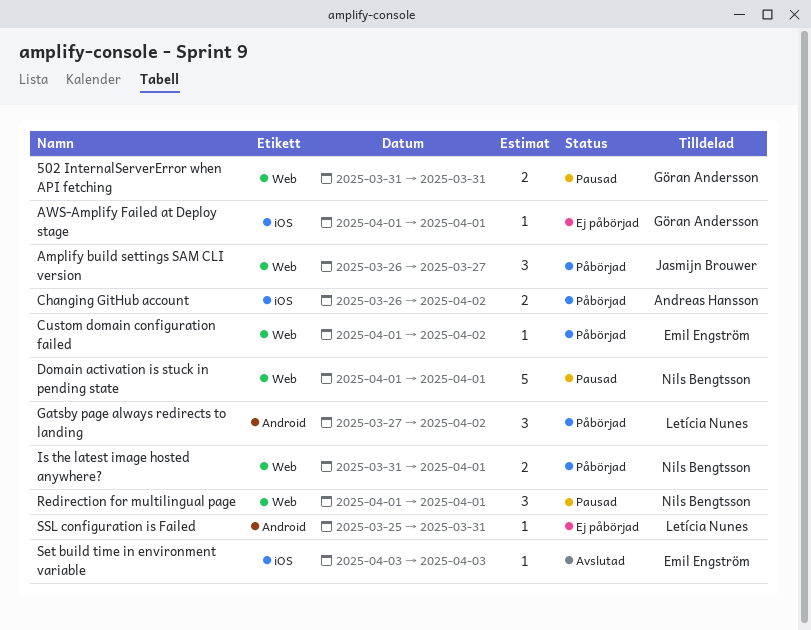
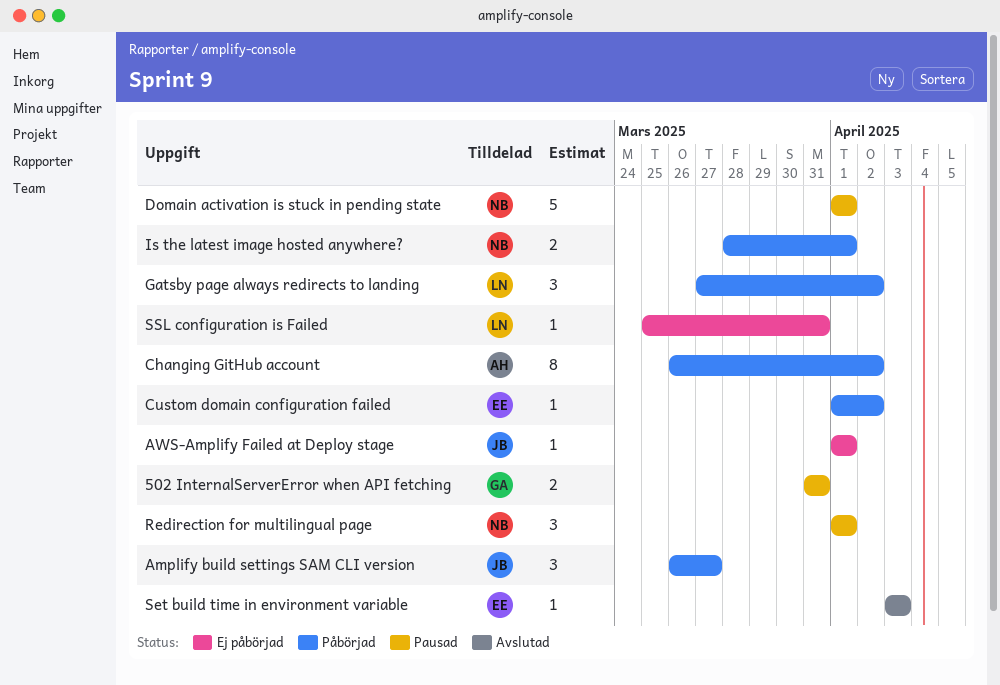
AWS-Amplify Failed at Deploy stage, owner: Göran Andersson -> Jasmijn Brouwer
Changing GitHub account, estimate: 2 -> 8
Is the latest image hosted anywhere?, start: Mar 31 -> Mar 28

